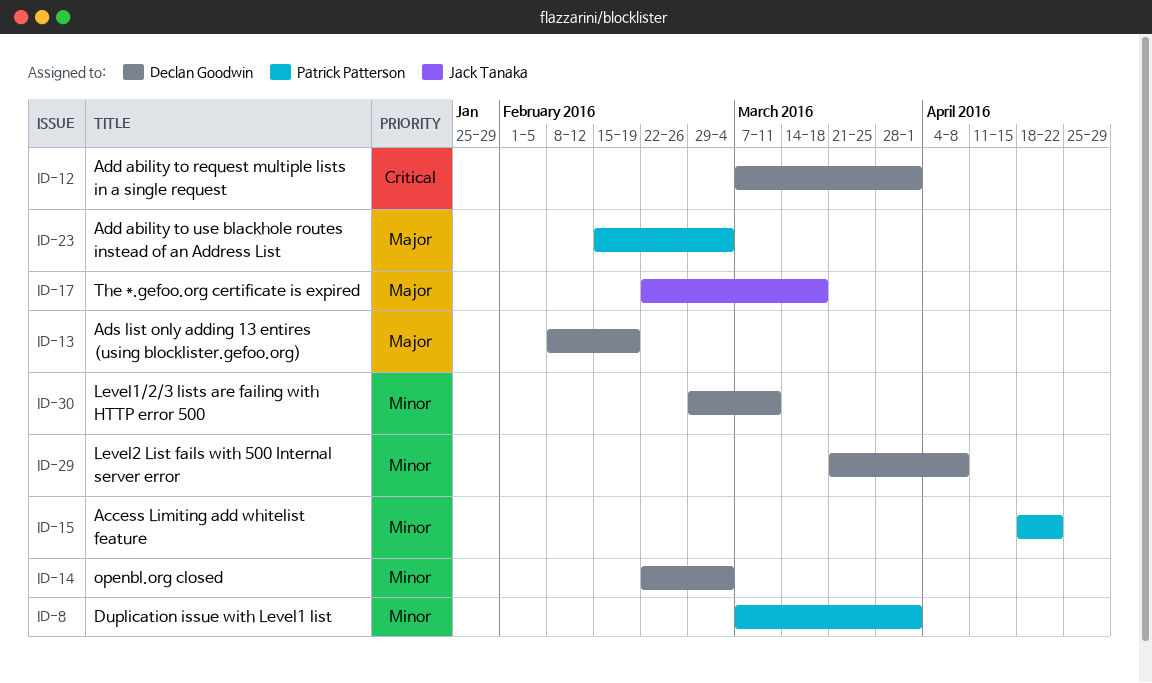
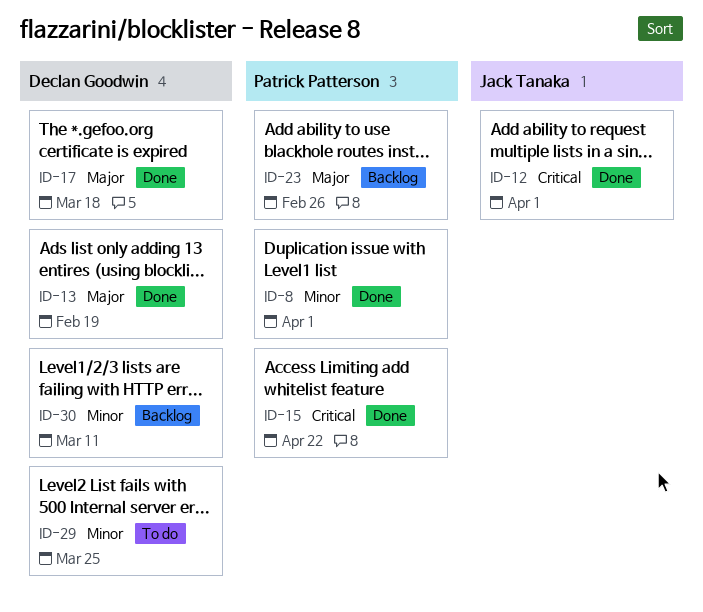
ID-12, owner: Declan Goodwin -> Jack Tanaka
ID-14: present -> none
ID-15, priority: Minor -> Critical
ID-17, owner: Jack Tanaka -> Declan Goodwin
ID-23, due: Mar 4 -> Feb 26
ID-29, due: Apr 8 -> Mar 25

